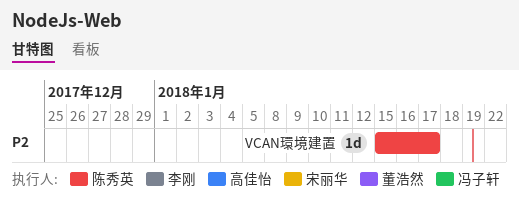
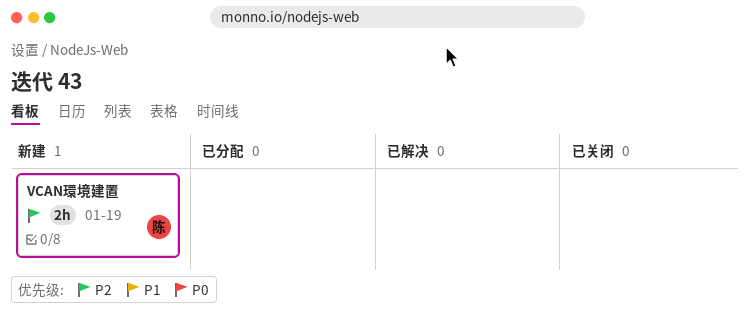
VCAN環境建置, estimate: 1d -> 2h
VCAN環境建置, due: Jan 17 -> Jan 19

